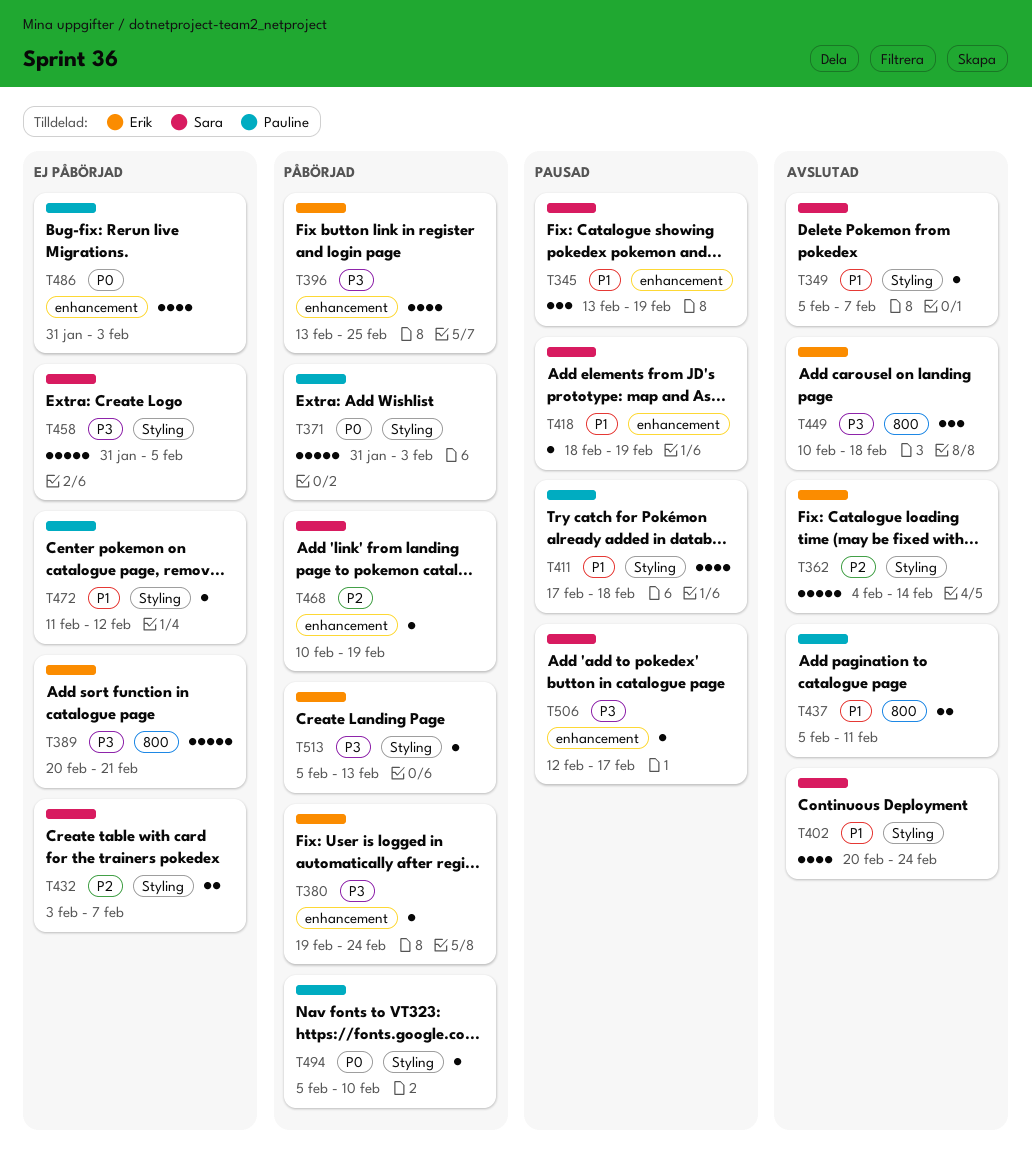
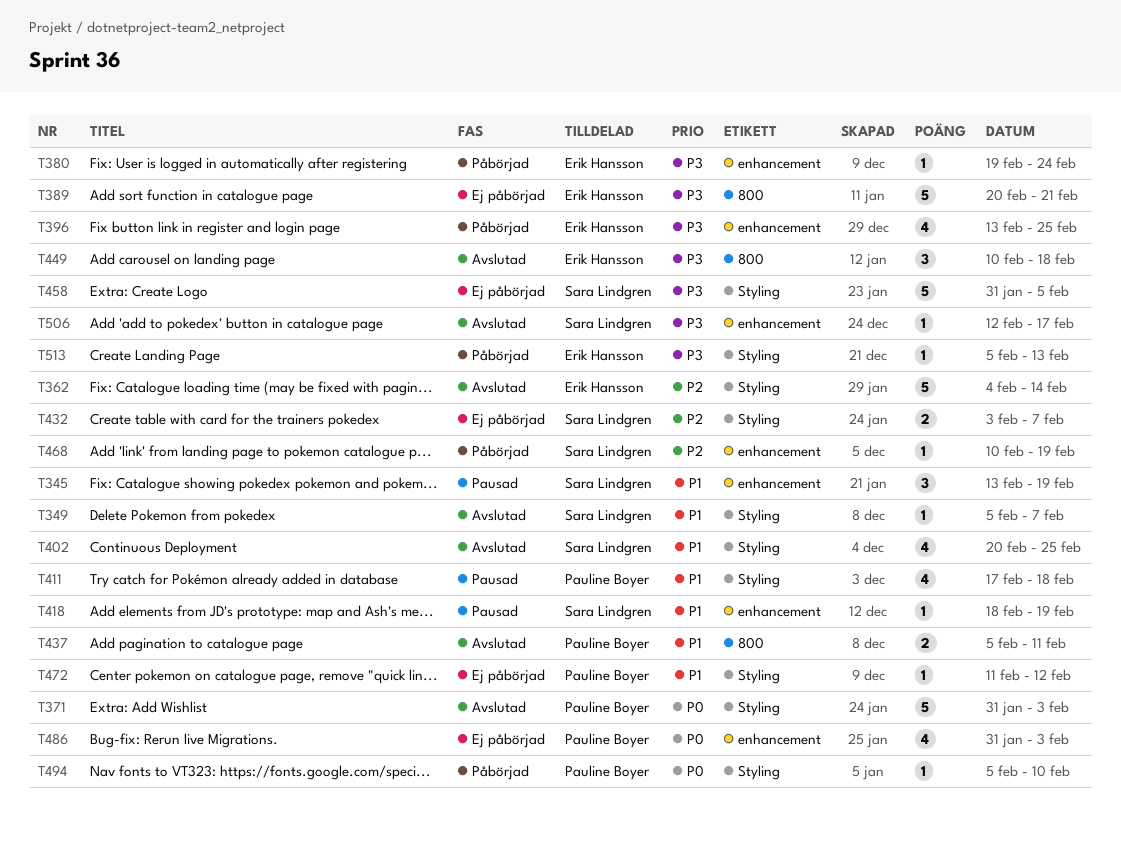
T371, status: Påbörjad -> Avslutad
T402, due: Feb 24 -> Feb 25
T506, status: Pausad -> Avslutad

